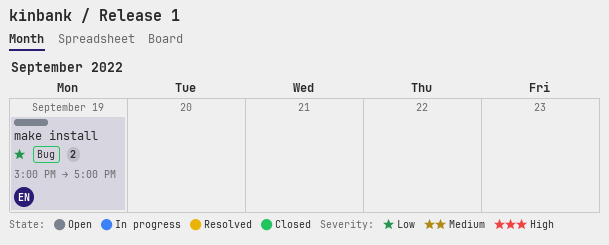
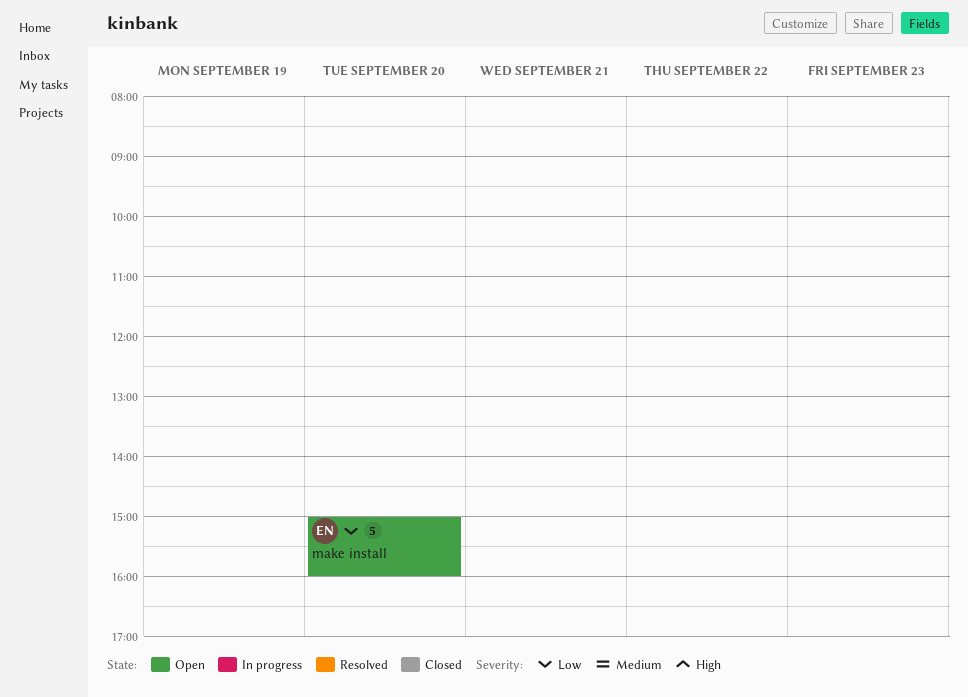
make install, estimate: 2 -> 5
make install, day: Sep 19 -> Sep 20
make install, ends: 17:00 -> 16:00

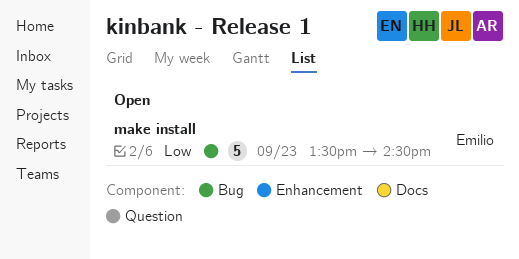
make install, day: Sep 20 -> Sep 23
make install, begins: 15:00 -> 13:30
make install, ends: 16:00 -> 14:30

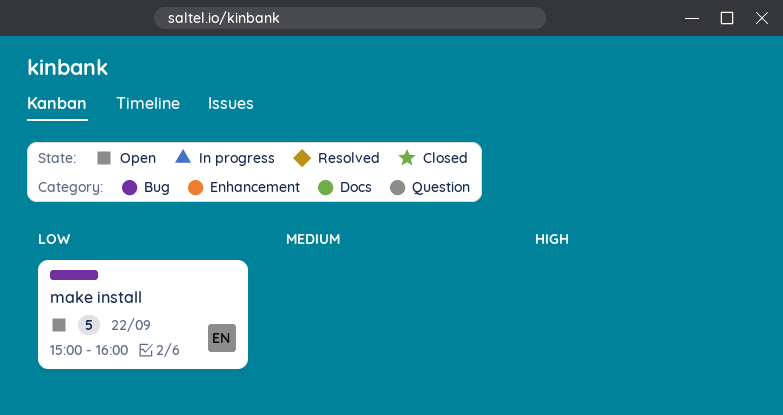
make install, day: Sep 23 -> Sep 22
make install, begins: 13:30 -> 15:00
make install, ends: 14:30 -> 16:00

